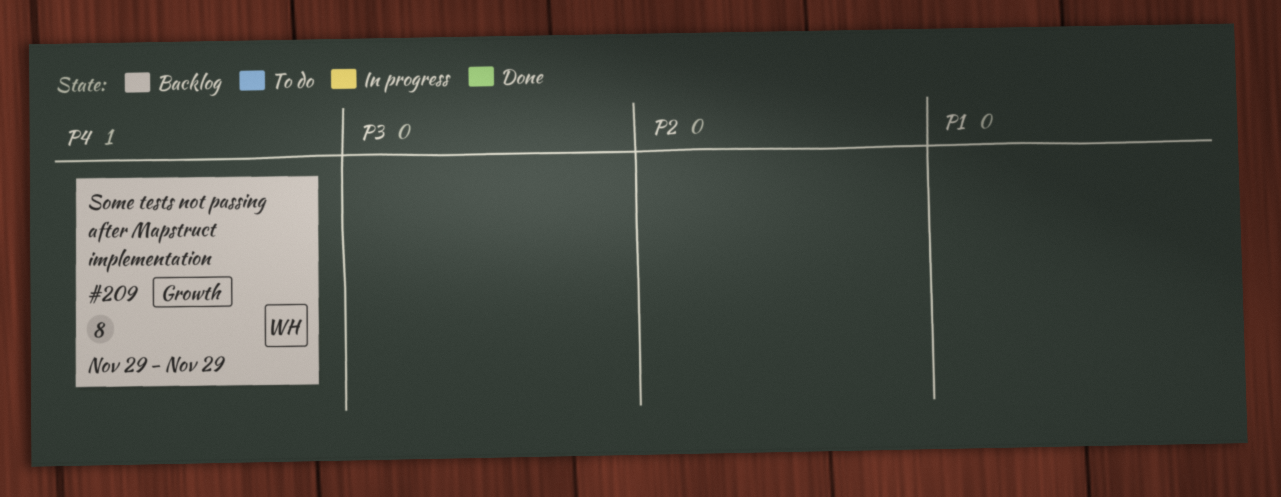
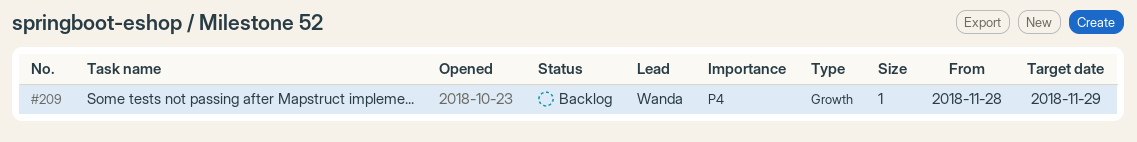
#209, estimate: 8 -> 1
#209, start: Nov 29 -> Nov 28

